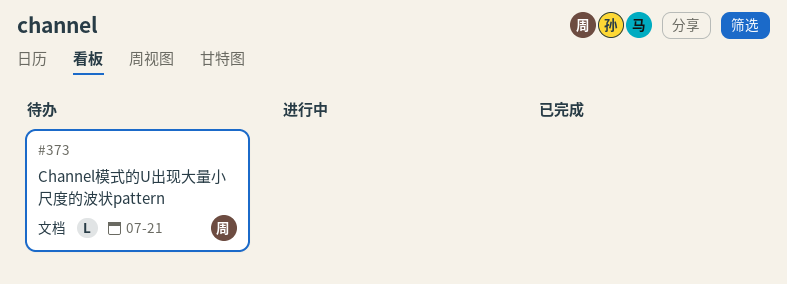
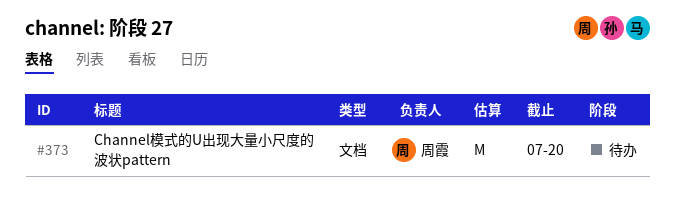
#373, estimate: L -> M
#373, due: Jul 21 -> Jul 20

